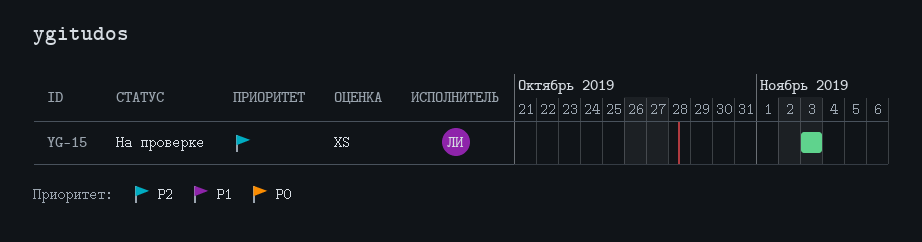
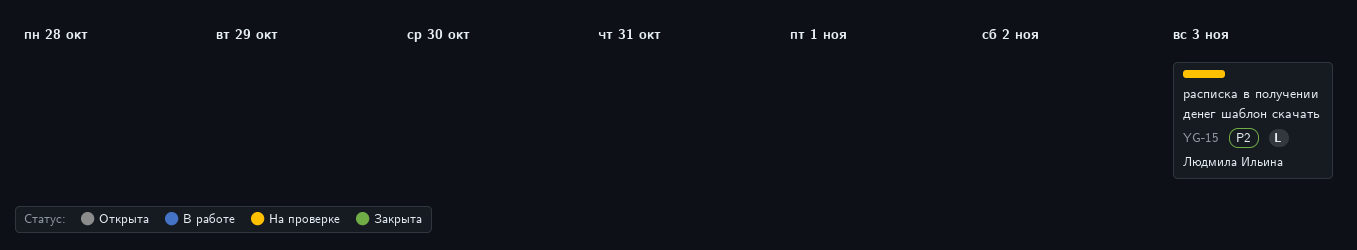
YG-15, estimate: XS -> L

